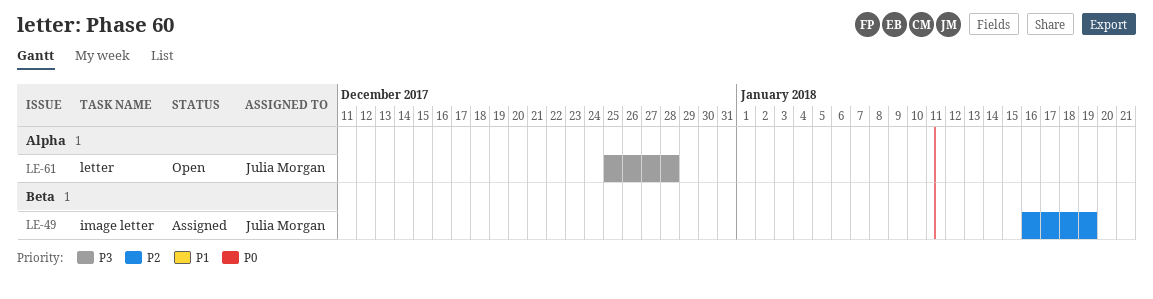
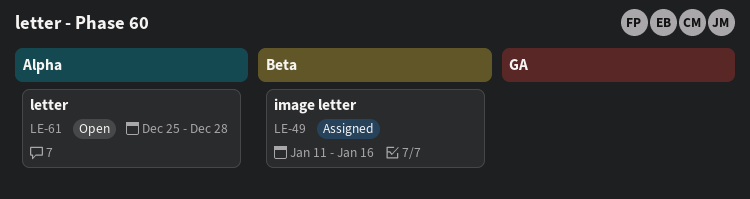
LE-49, start: Jan 16 -> Jan 11
LE-49, due: Jan 19 -> Jan 16

